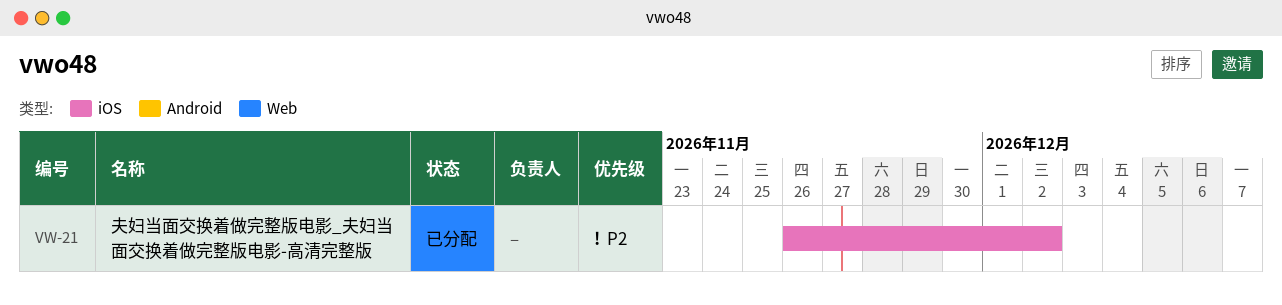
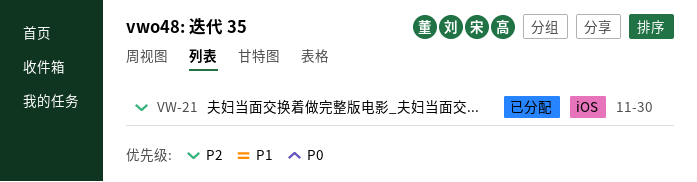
VW-21, due: Dec 2 -> Nov 30

